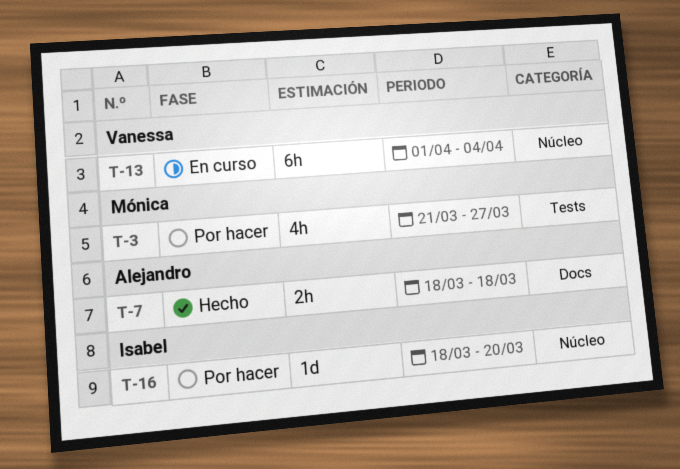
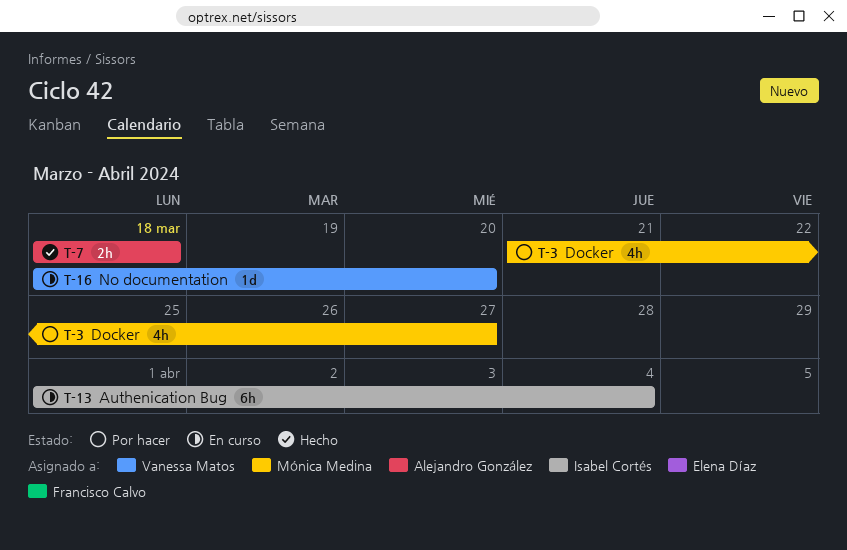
T-13, owner: Vanessa Matos -> Isabel Cortés
T-16, status: Por hacer -> En curso
T-16, owner: Isabel Cortés -> Vanessa Matos

